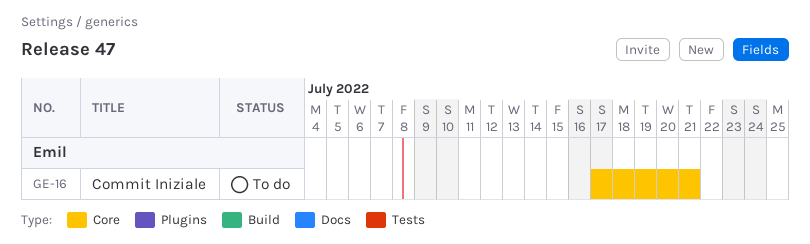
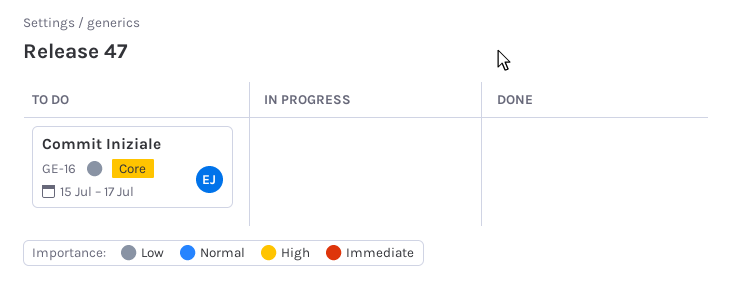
GE-16, start: Jul 17 -> Jul 15
GE-16, due: Jul 21 -> Jul 17

